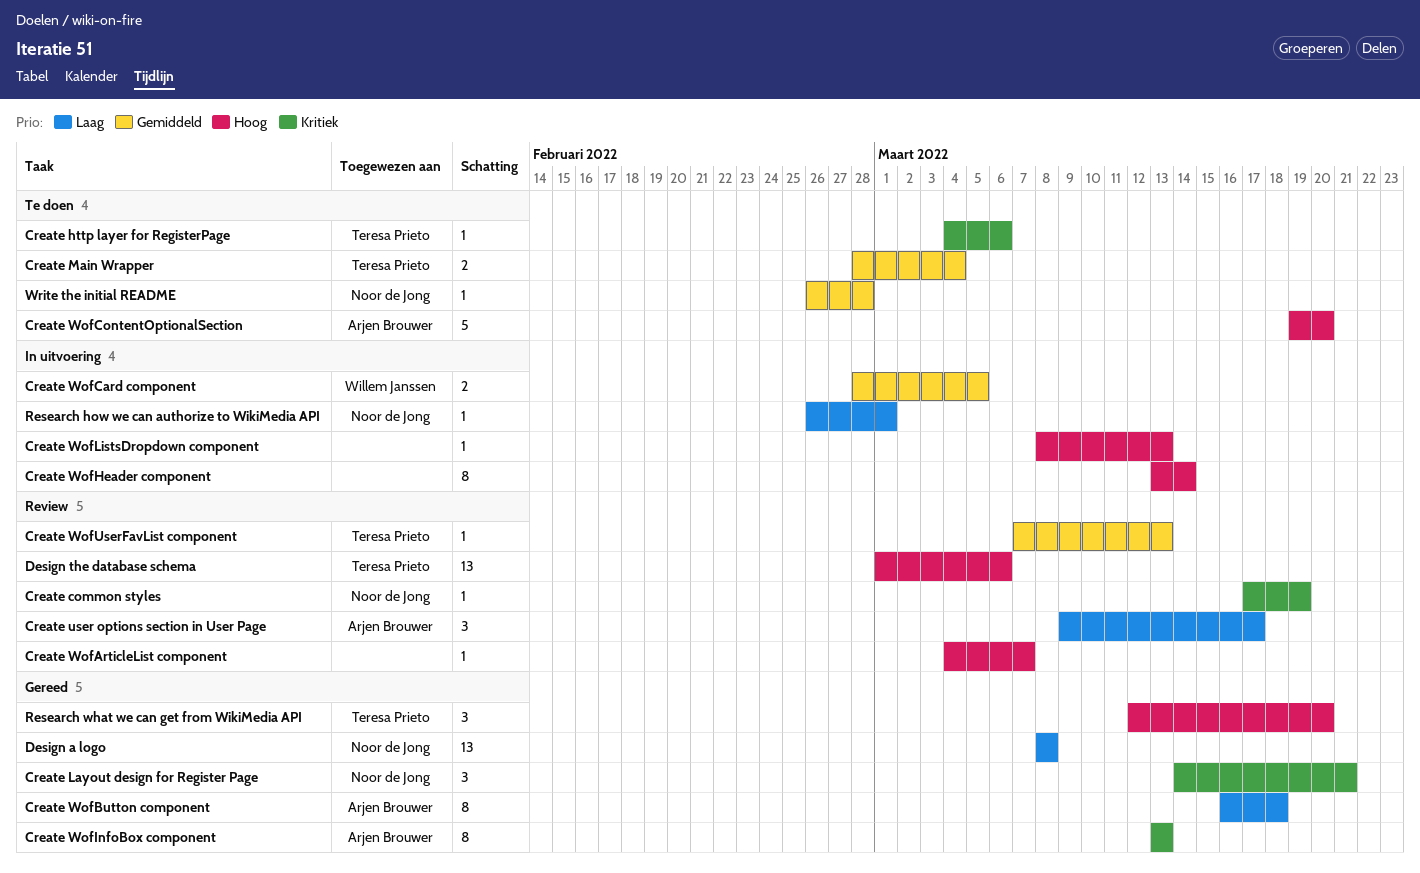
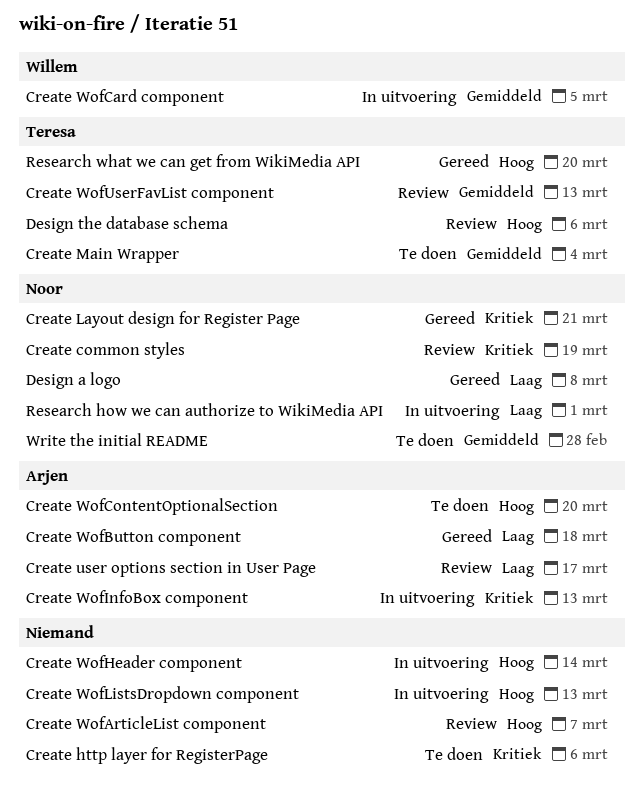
Create http layer for RegisterPage, owner: Teresa Prieto -> none
Create WofInfoBox component, status: Gereed -> In uitvoering

